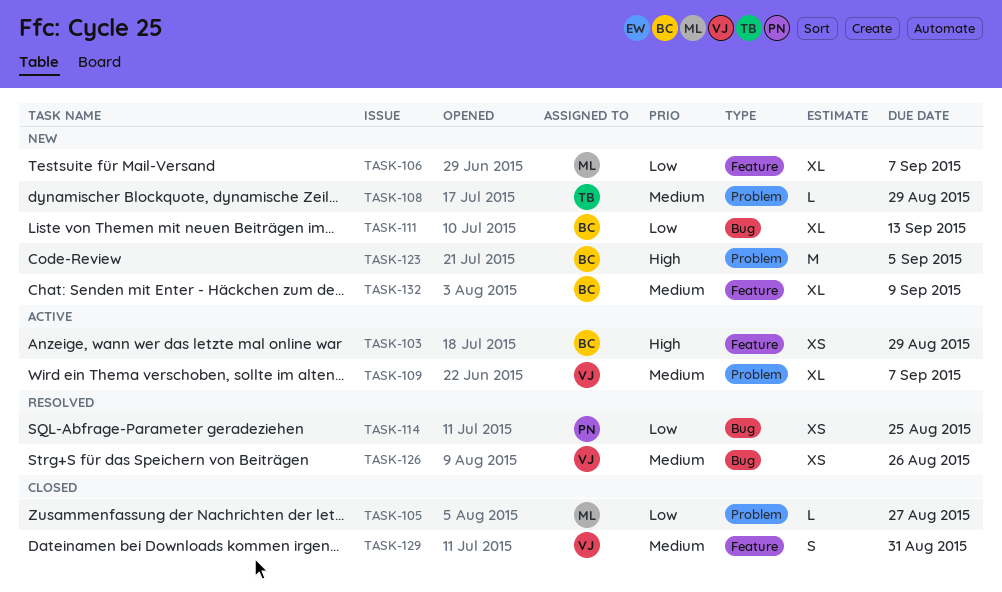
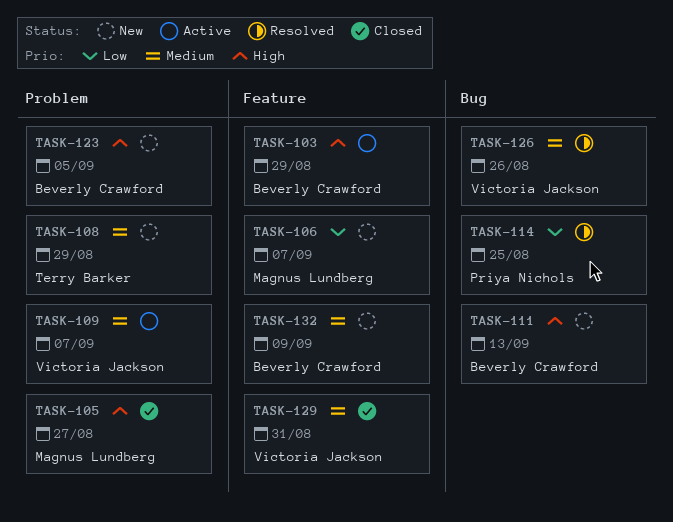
TASK-105, priority: Low -> High
TASK-111, priority: Low -> High

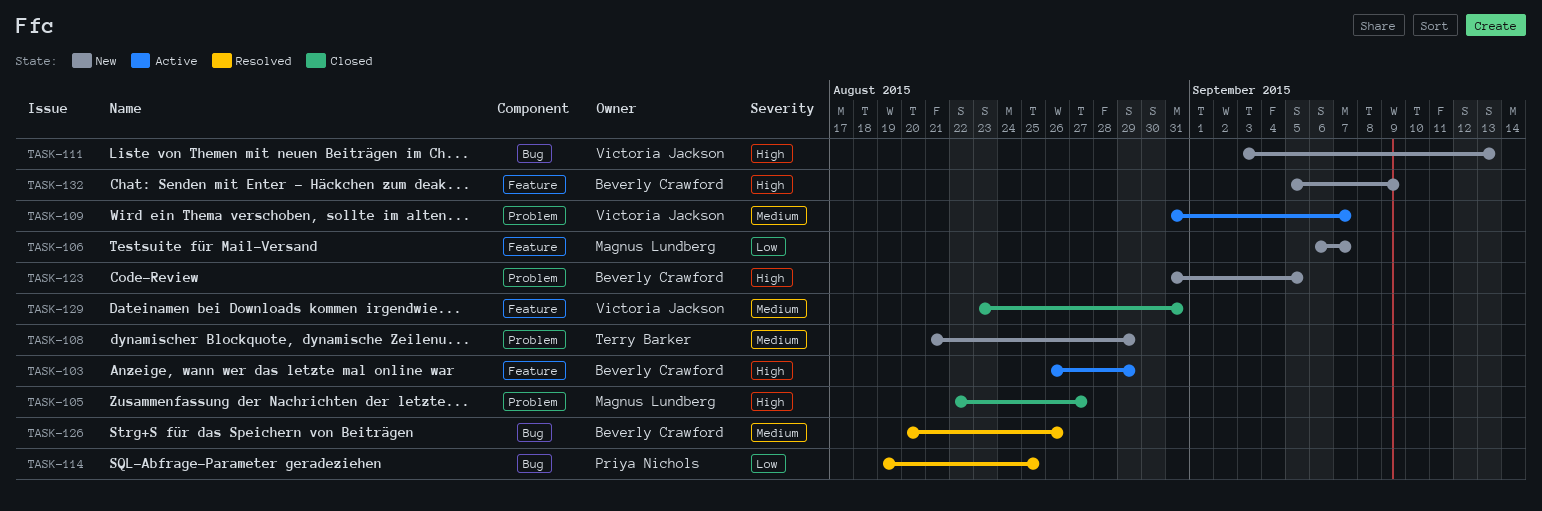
TASK-111, owner: Beverly Crawford -> Victoria Jackson
TASK-126, owner: Victoria Jackson -> Beverly Crawford
TASK-132, priority: Medium -> High

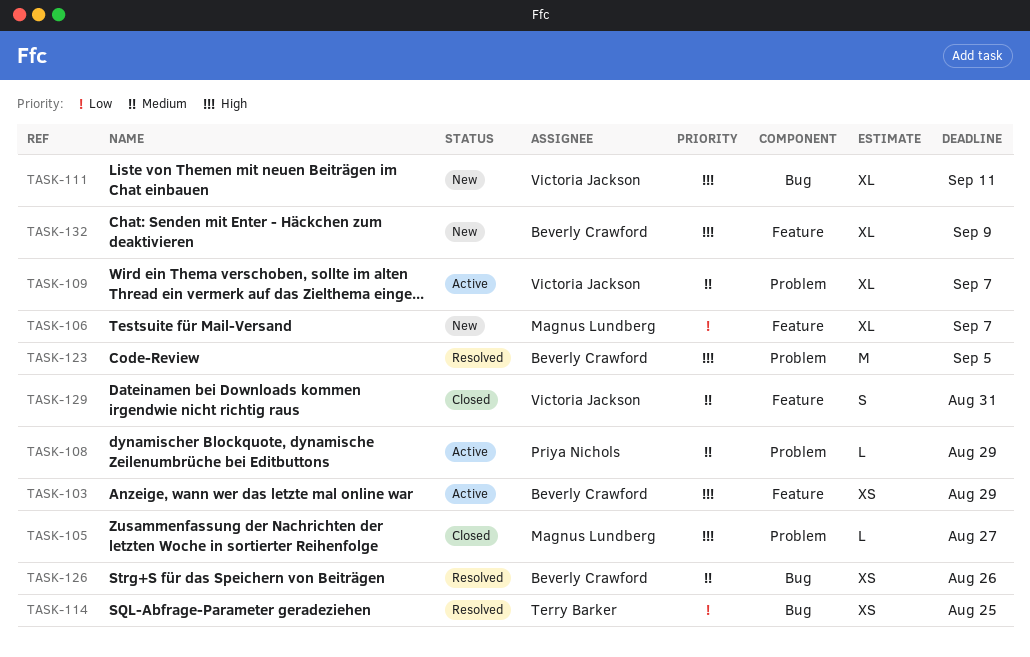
TASK-108, status: New -> Active
TASK-108, owner: Terry Barker -> Priya Nichols
TASK-111, due: Sep 13 -> Sep 11
TASK-114, owner: Priya Nichols -> Terry Barker
TASK-123, status: New -> Resolved

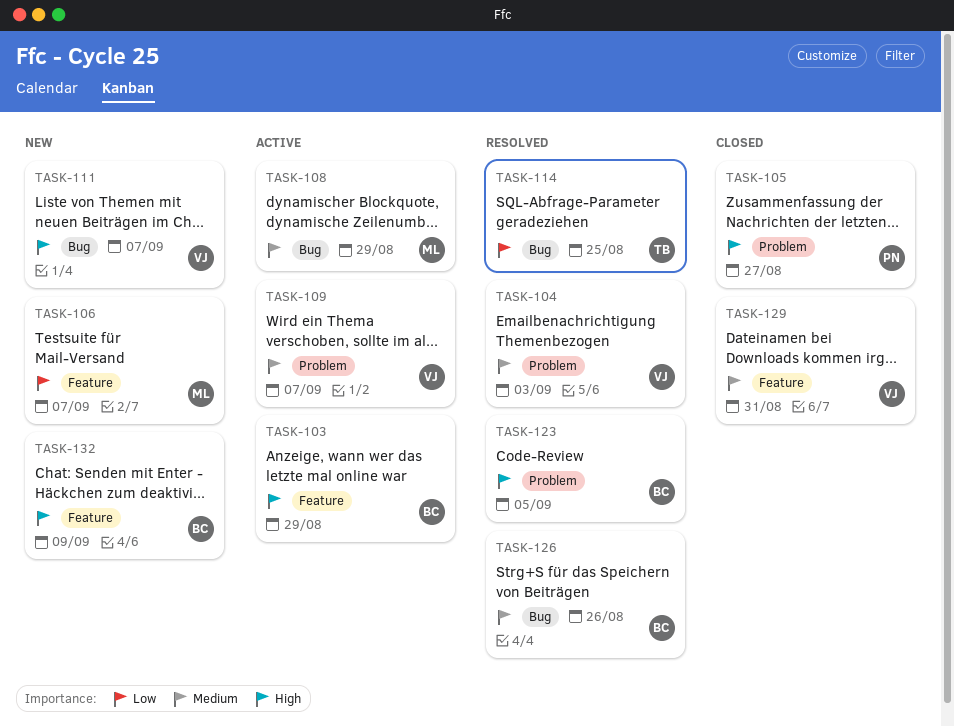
TASK-104: none -> present
TASK-105, owner: Magnus Lundberg -> Priya Nichols
TASK-108, owner: Priya Nichols -> Magnus Lundberg
TASK-108, label: Problem -> Bug
TASK-111, due: Sep 11 -> Sep 7

